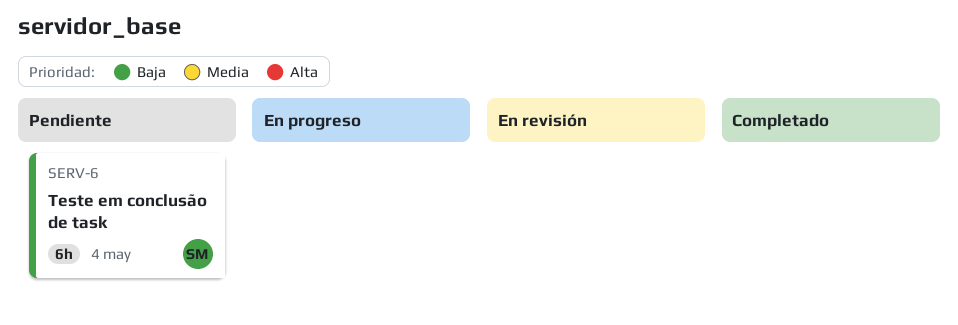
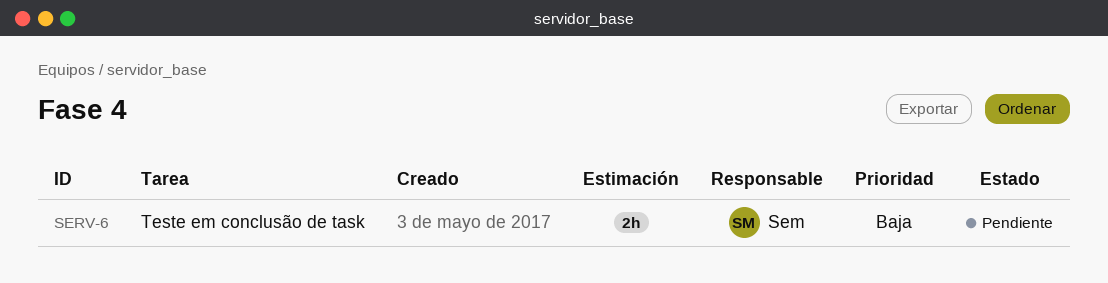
SERV-6, estimate: 6h -> 2h

